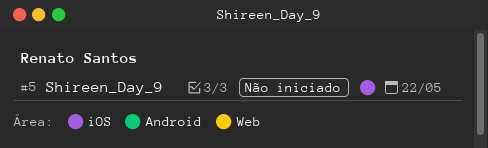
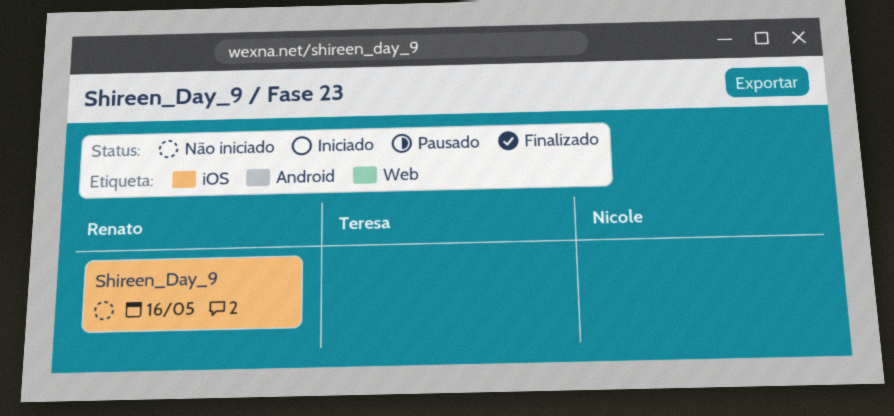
Shireen_Day_9, due: May 22 -> May 16

